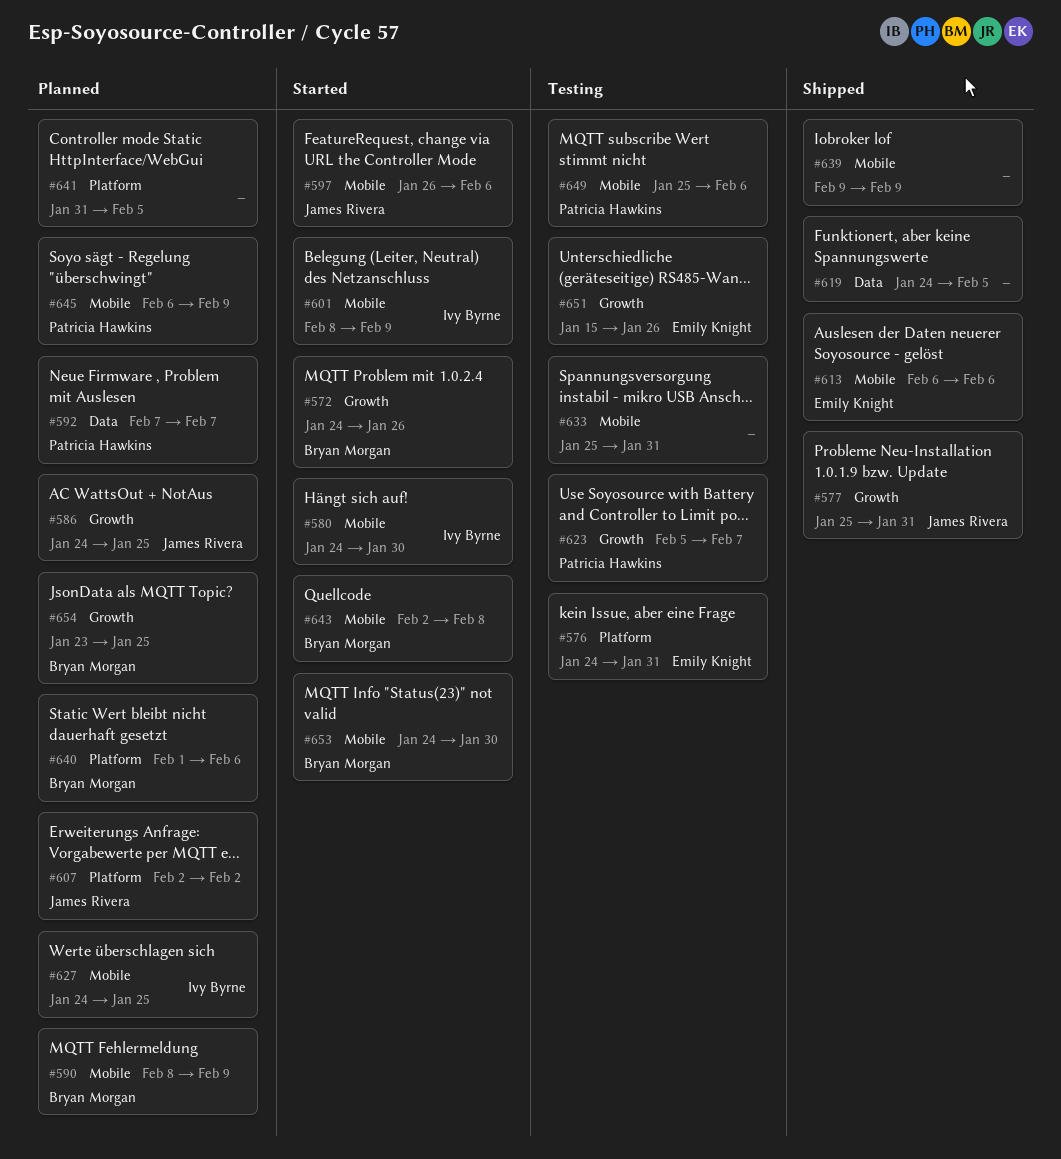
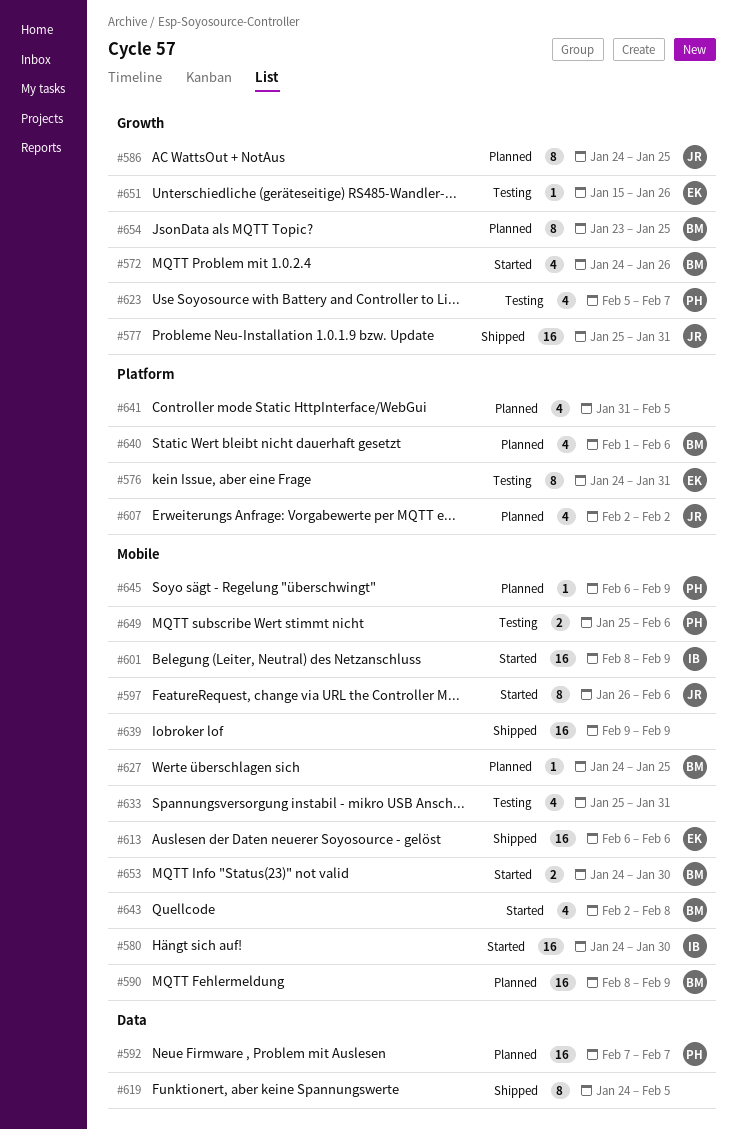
#627, owner: Ivy Byrne -> Bryan Morgan

